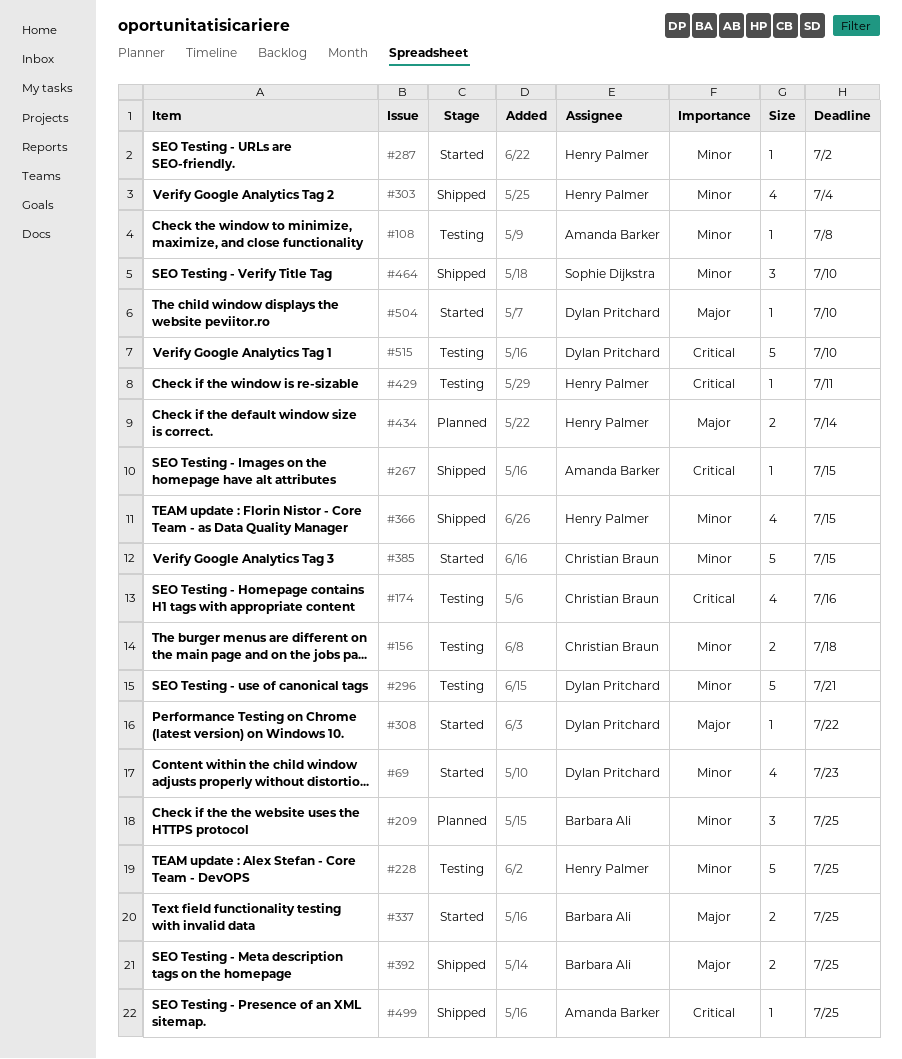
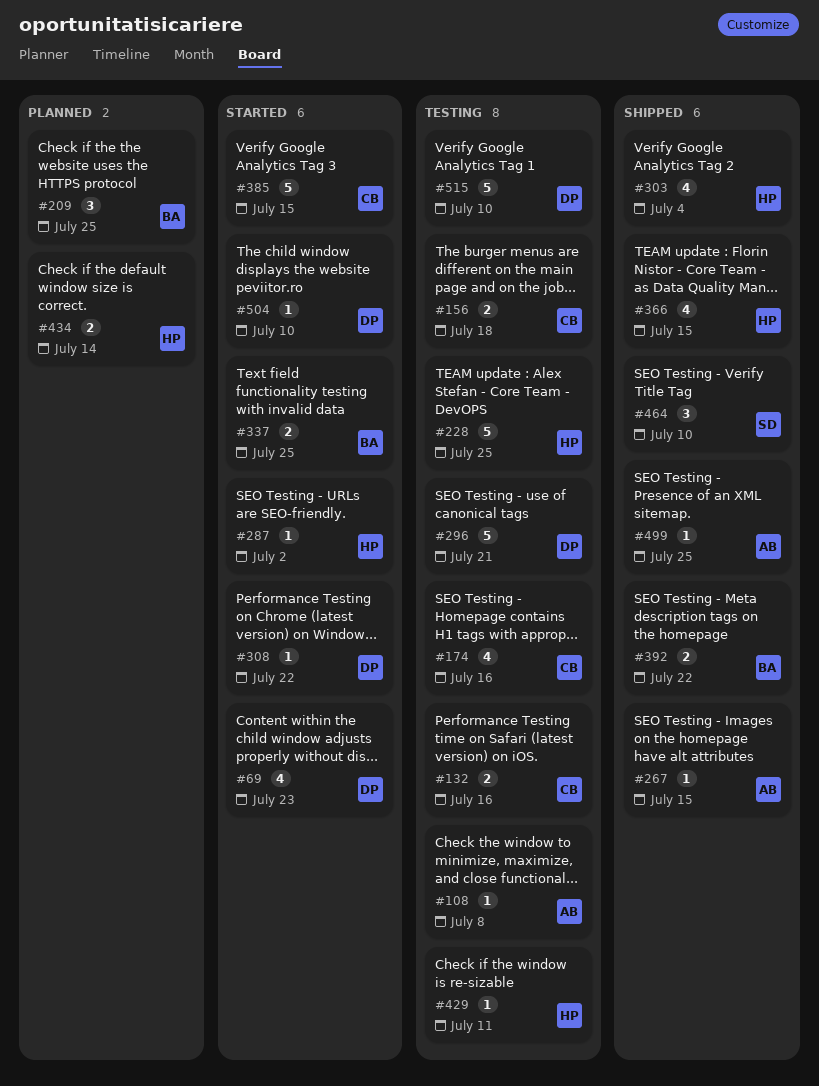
#132: none -> present
#392, due: Jul 25 -> Jul 22

